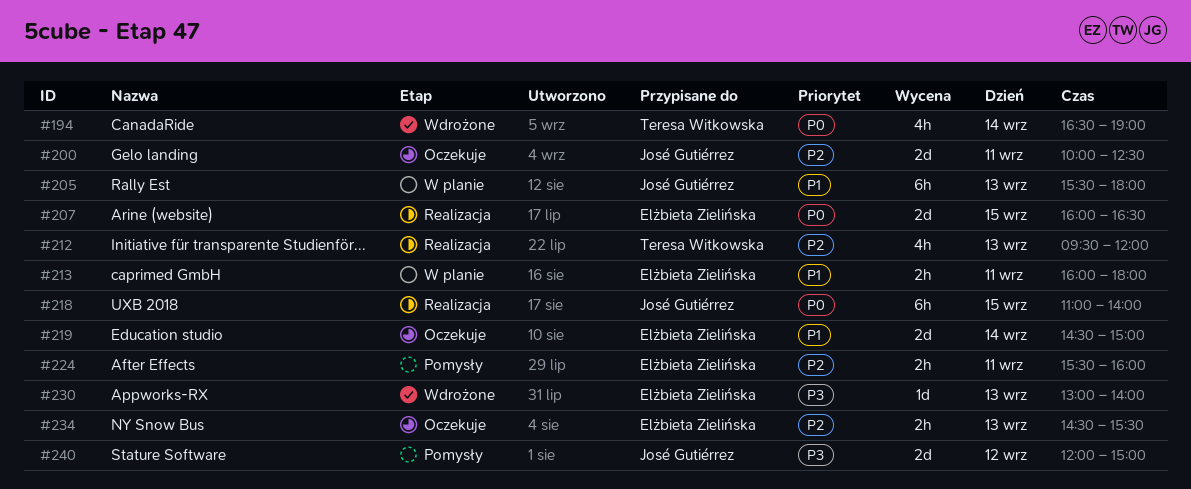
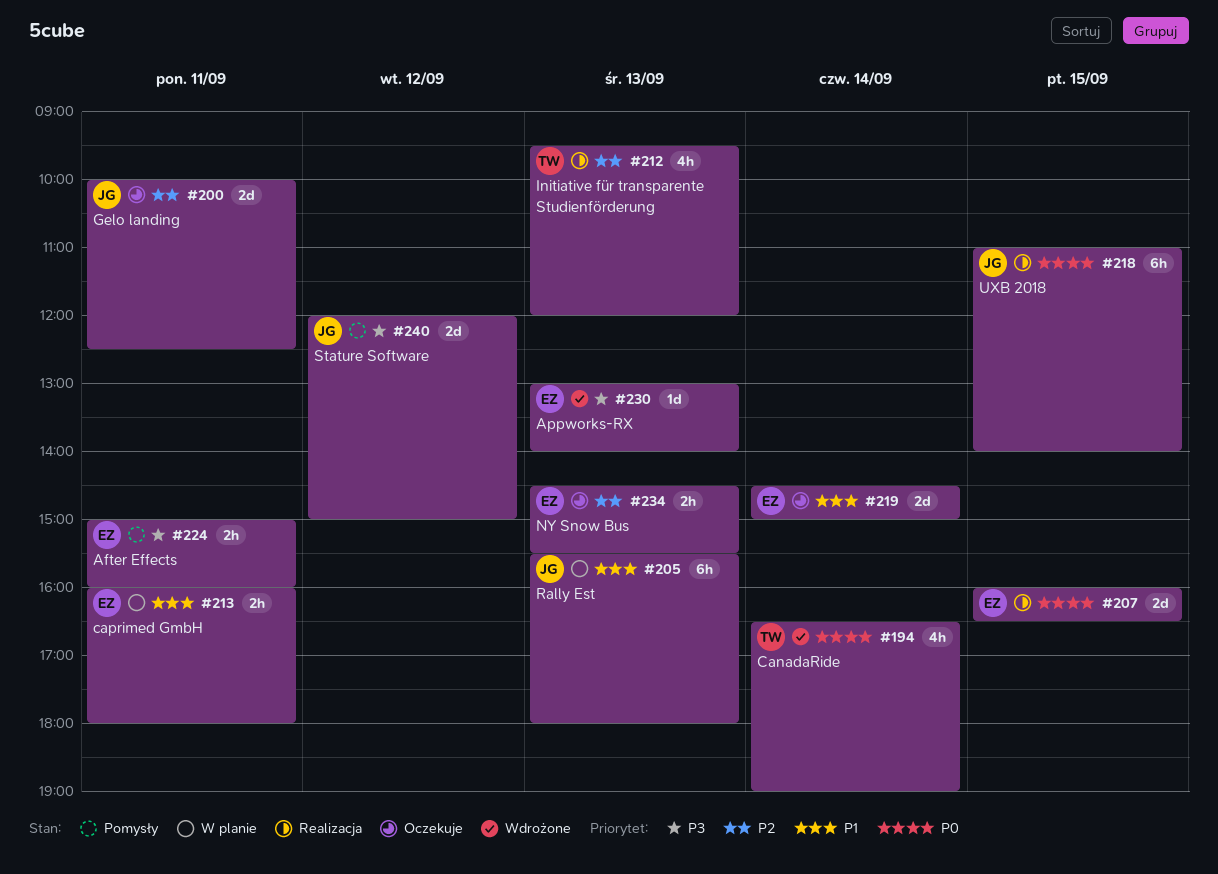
#224, priority: P2 -> P3
#224, begins: 15:30 -> 15:00

